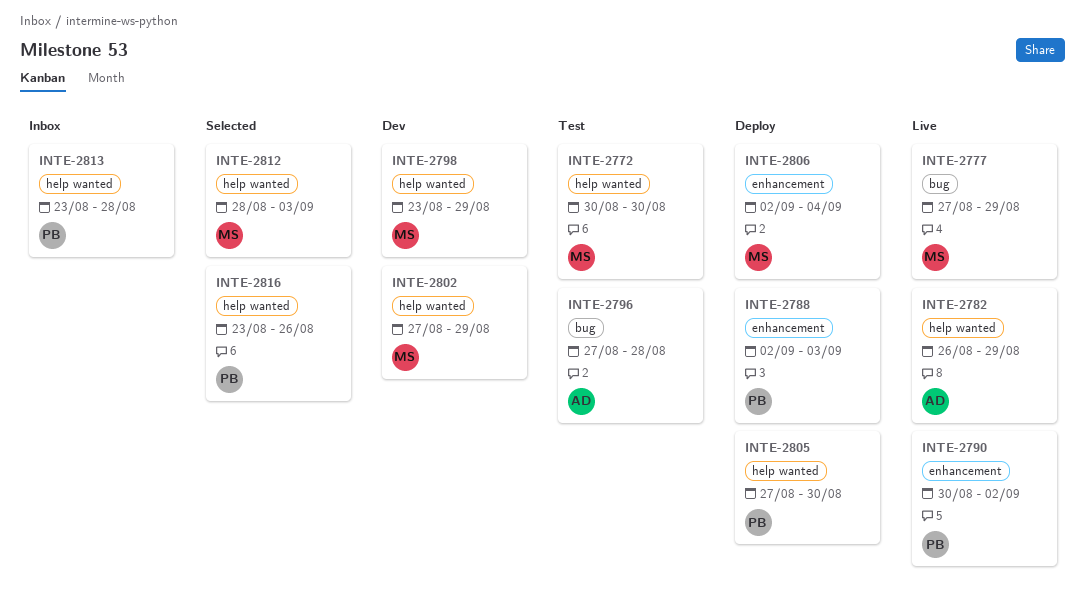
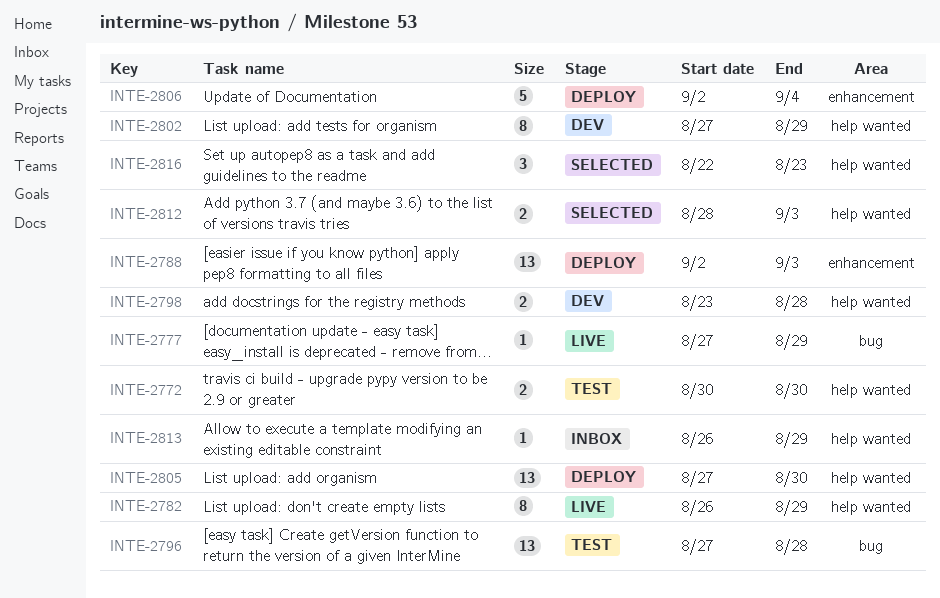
INTE-2790: present -> none
INTE-2798, due: Aug 29 -> Aug 28
INTE-2813, start: Aug 23 -> Aug 26
INTE-2813, due: Aug 28 -> Aug 29
INTE-2816, start: Aug 23 -> Aug 22
INTE-2816, due: Aug 26 -> Aug 23

